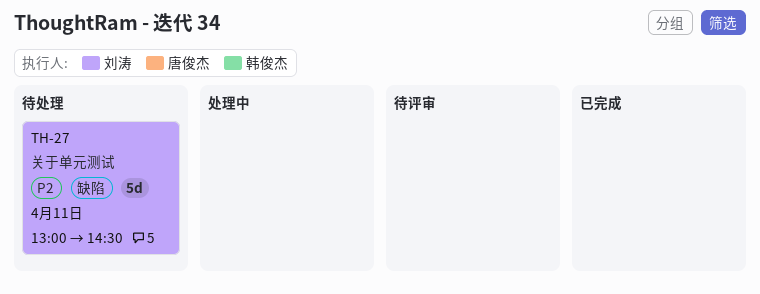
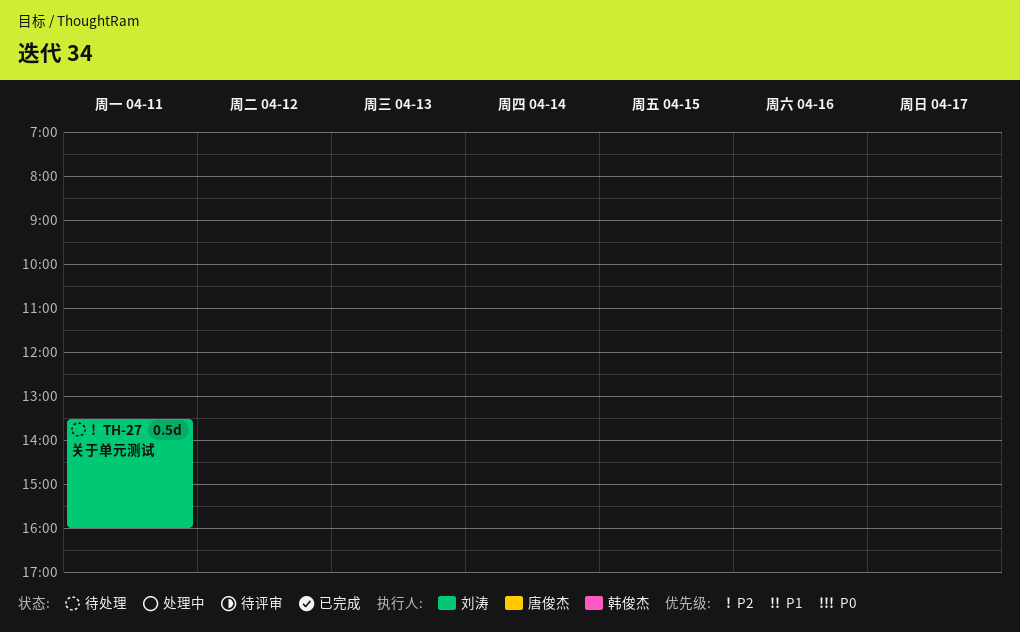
TH-27, estimate: 5d -> 0.5d
TH-27, begins: 13:00 -> 13:30
TH-27, ends: 14:30 -> 16:00

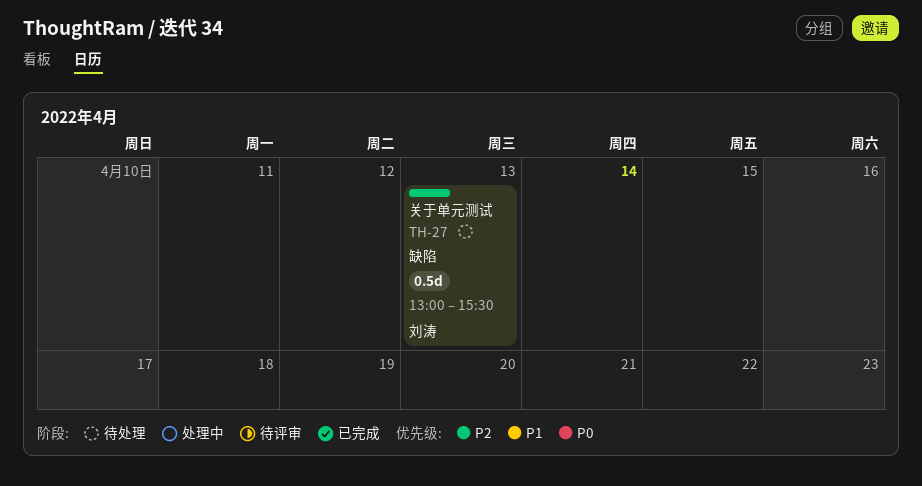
TH-27, day: Apr 11 -> Apr 13
TH-27, begins: 13:30 -> 13:00
TH-27, ends: 16:00 -> 15:30

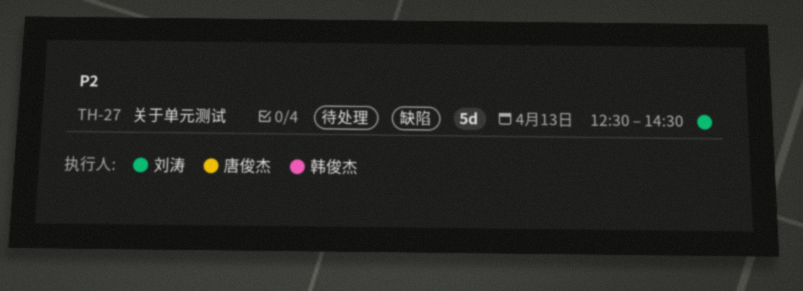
TH-27, estimate: 0.5d -> 5d
TH-27, begins: 13:00 -> 12:30
TH-27, ends: 15:30 -> 14:30

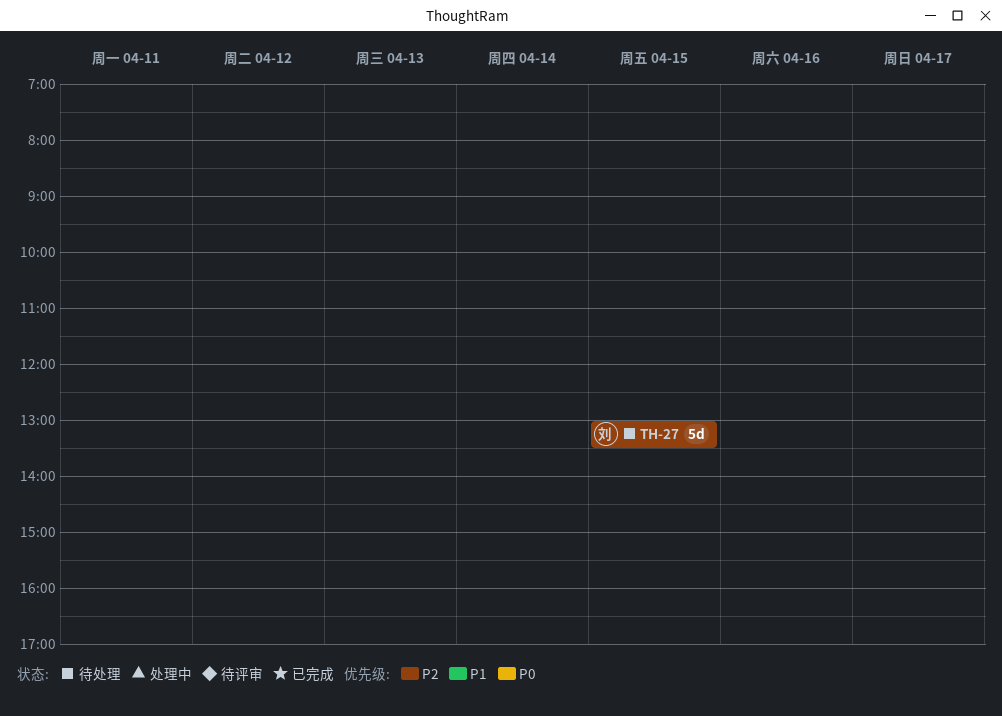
TH-27, day: Apr 13 -> Apr 15
TH-27, begins: 12:30 -> 13:00
TH-27, ends: 14:30 -> 13:30

